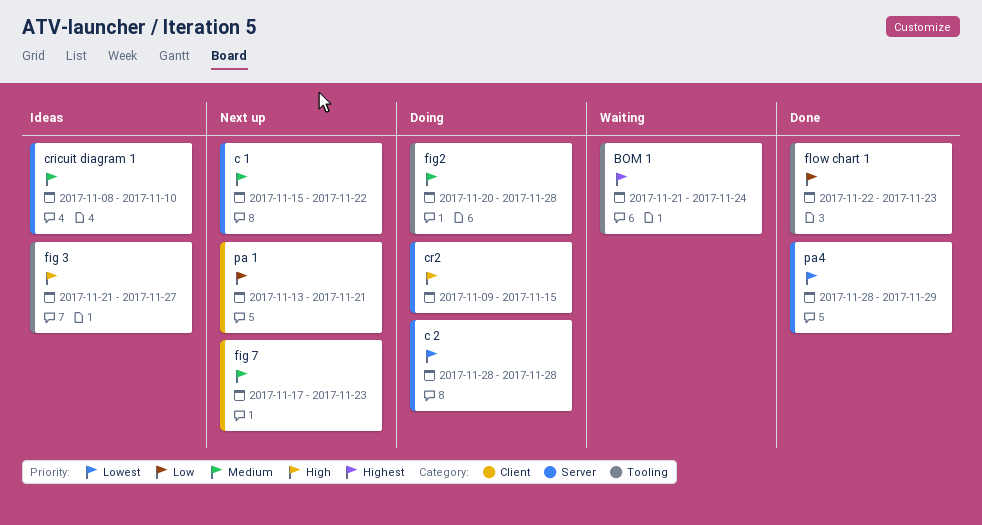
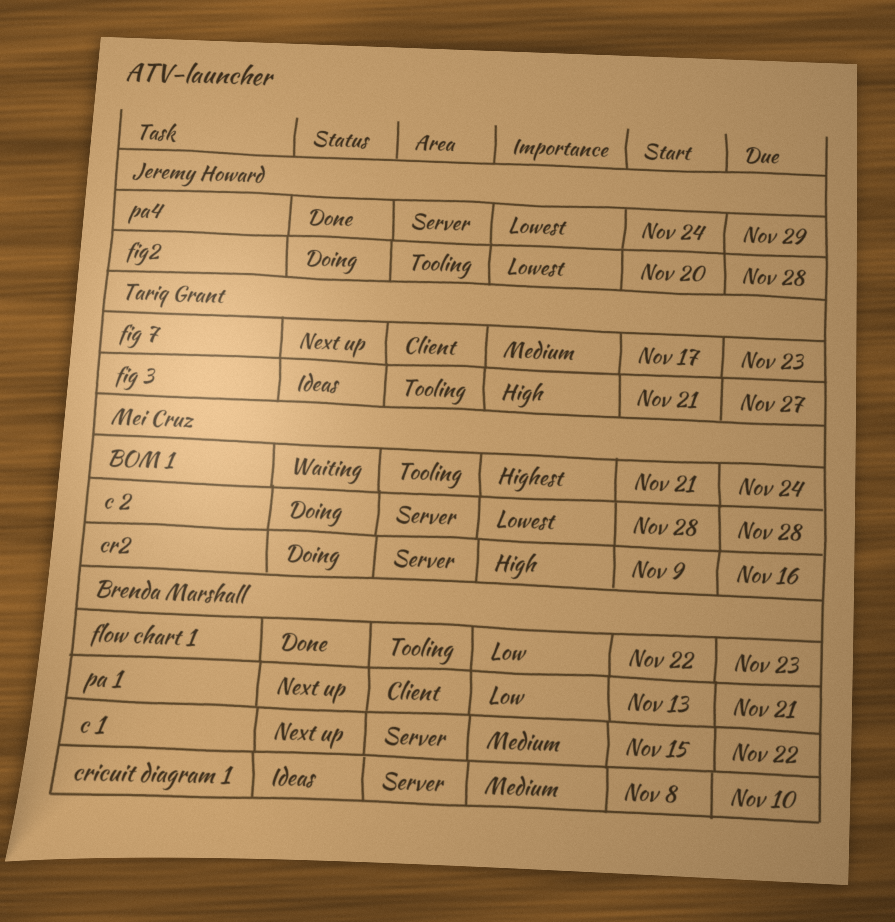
cr2, due: Nov 15 -> Nov 16
fig2, priority: Medium -> Lowest
pa4, start: Nov 28 -> Nov 24

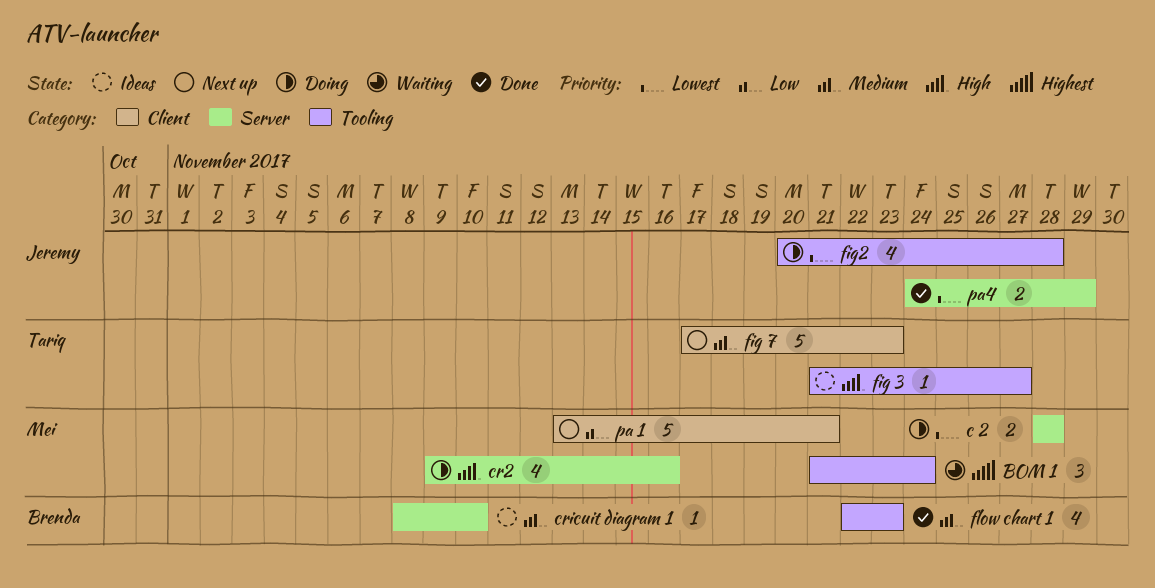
c 1: present -> none
flow chart 1, priority: Low -> Medium
pa 1, owner: Brenda Marshall -> Mei Cruz

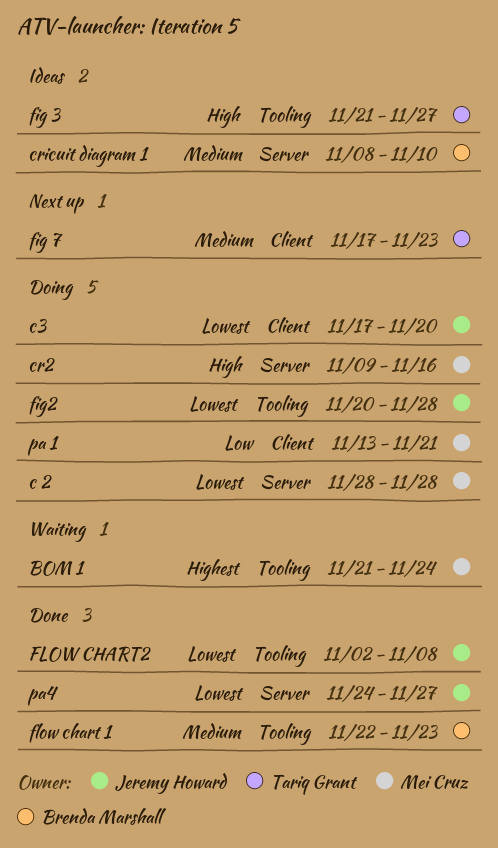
c3: none -> present
FLOW CHART2: none -> present
pa 1, status: Next up -> Doing
pa4, due: Nov 29 -> Nov 27

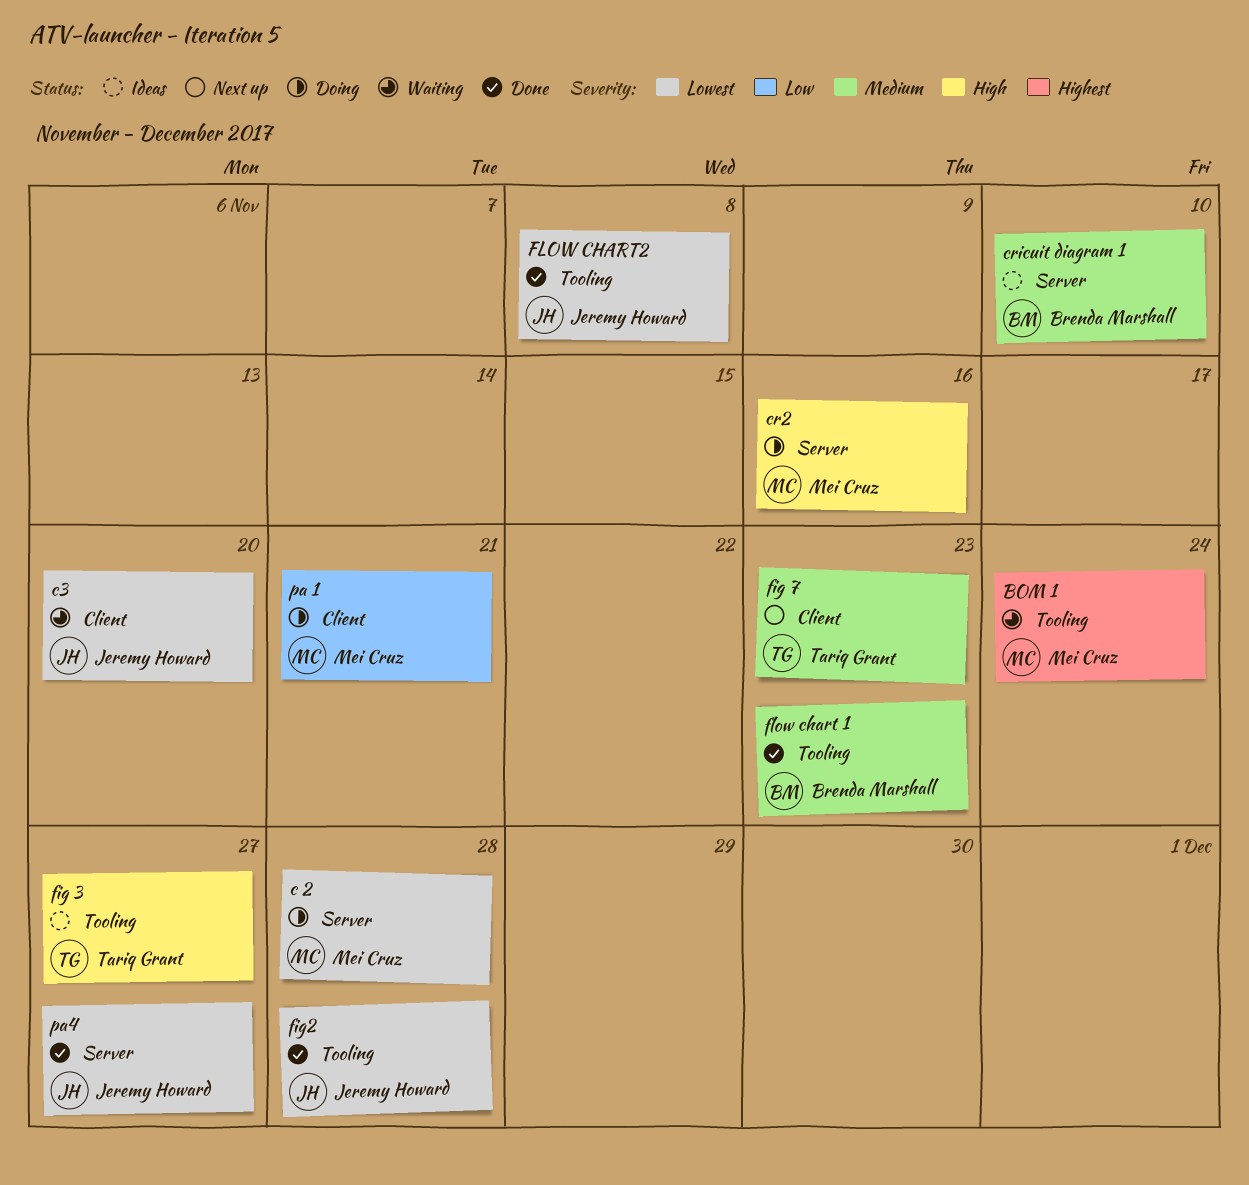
c3, status: Doing -> Waiting
fig2, status: Doing -> Done

